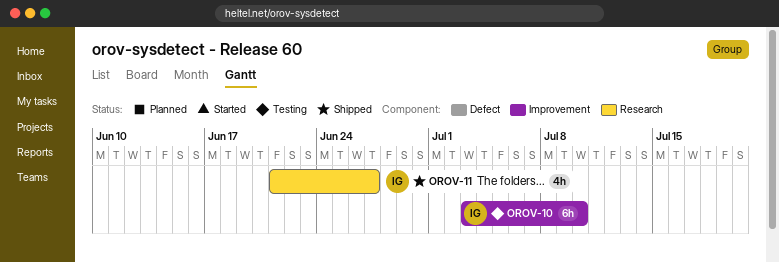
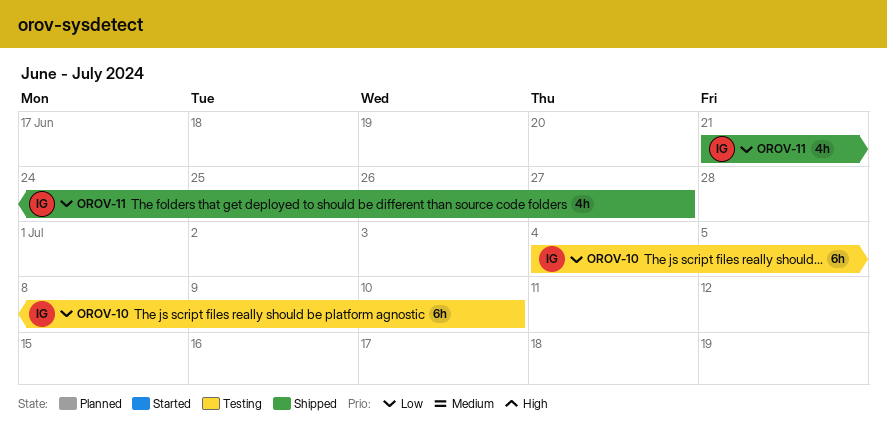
OROV-10, start: Jul 3 -> Jul 4

